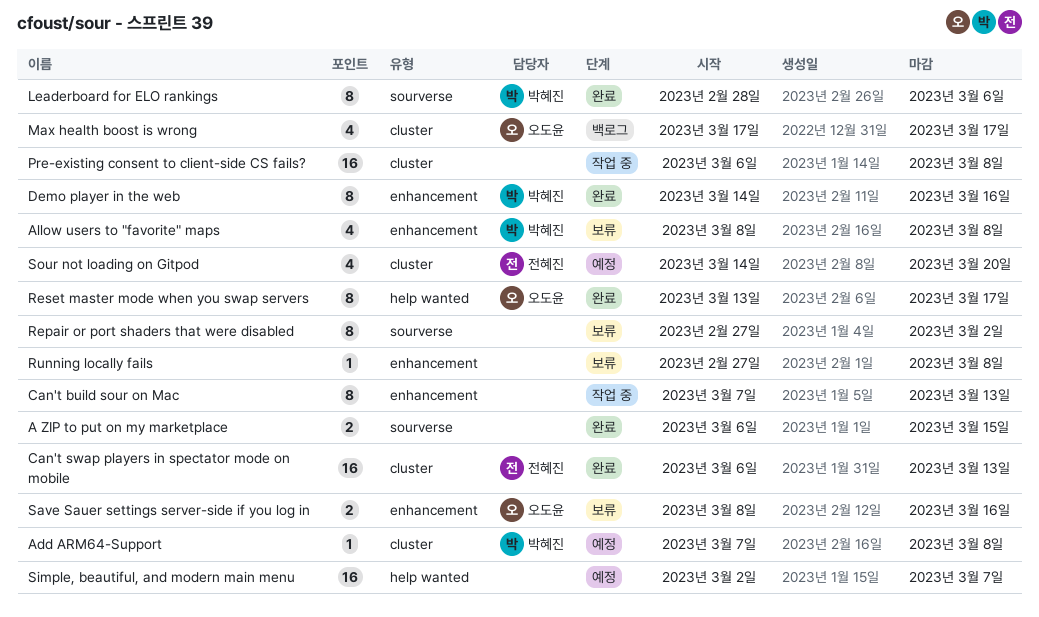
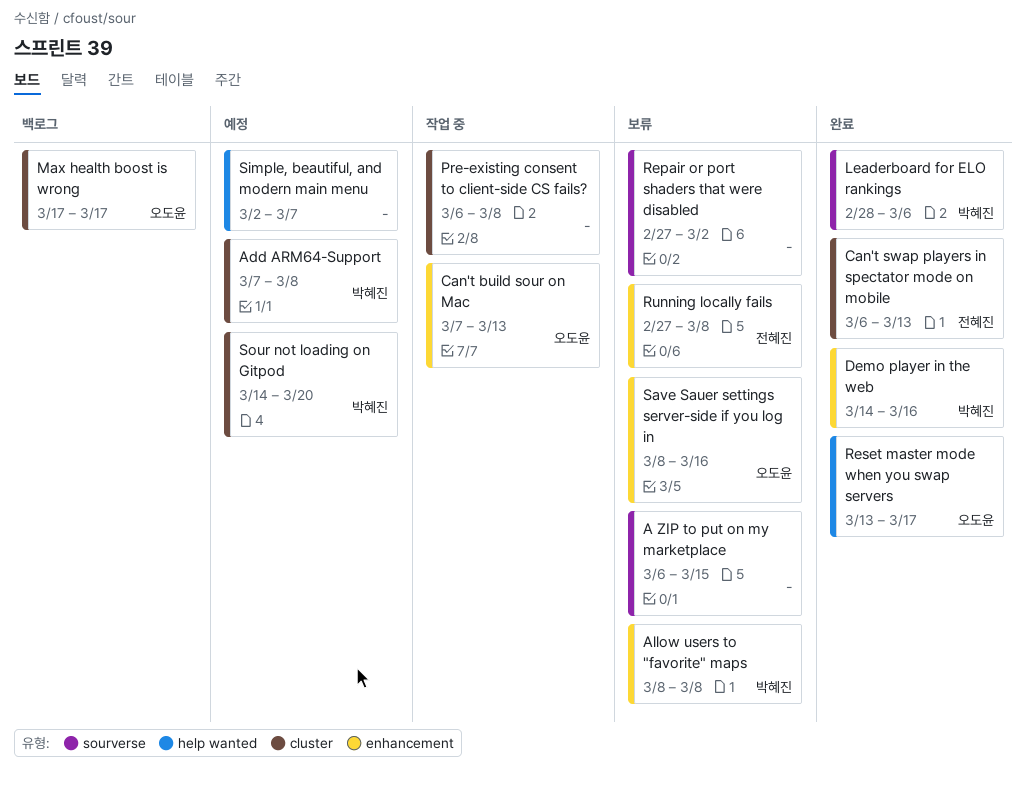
A ZIP to put on my marketplace, status: 완료 -> 보류
Can't build sour on Mac, owner: none -> 오도윤
Running locally fails, owner: none -> 전혜진
Sour not loading on Gitpod, owner: 전혜진 -> 박혜진

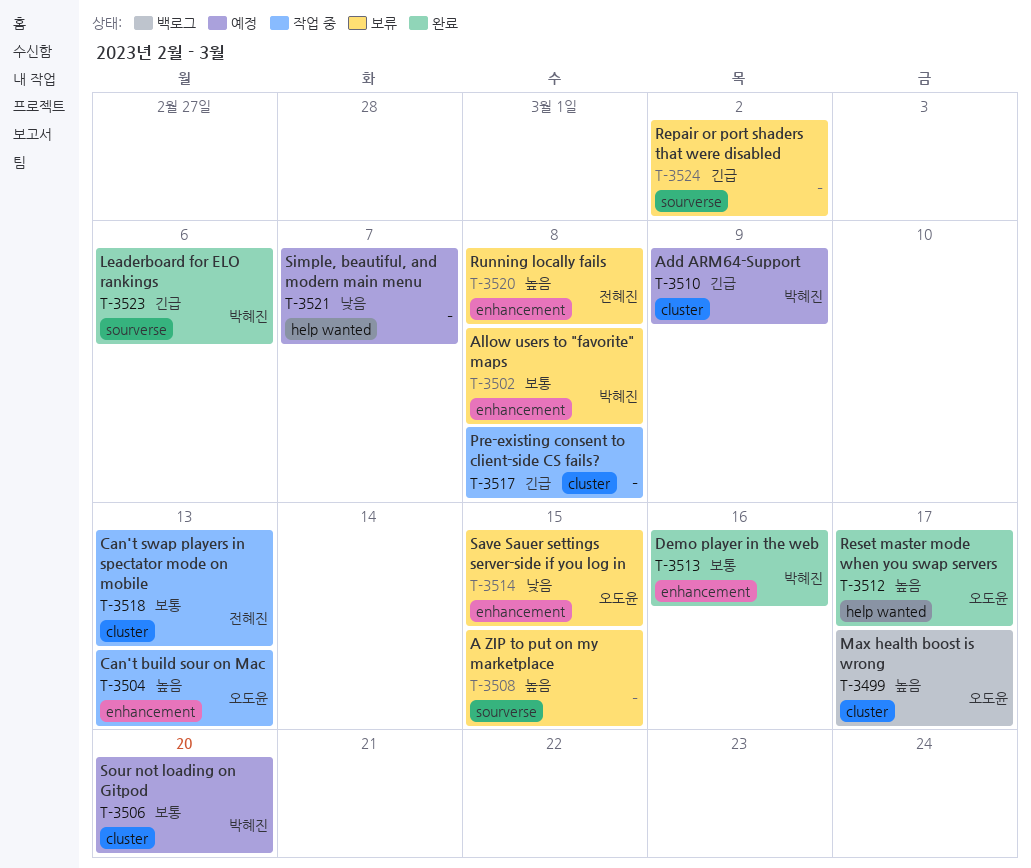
Add ARM64-Support, due: Mar 8 -> Mar 9
Can't swap players in spectator mode on mobile, status: 완료 -> 작업 중
Save Sauer settings server-side if you log in, due: Mar 16 -> Mar 15

